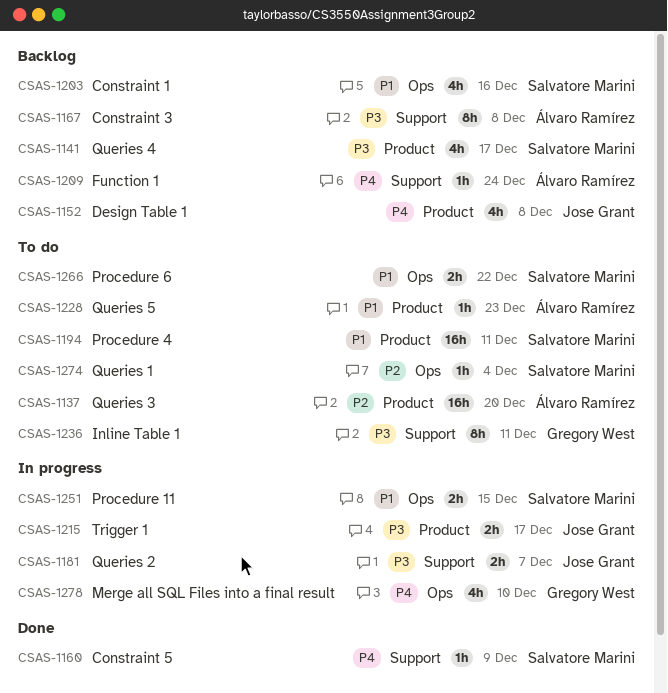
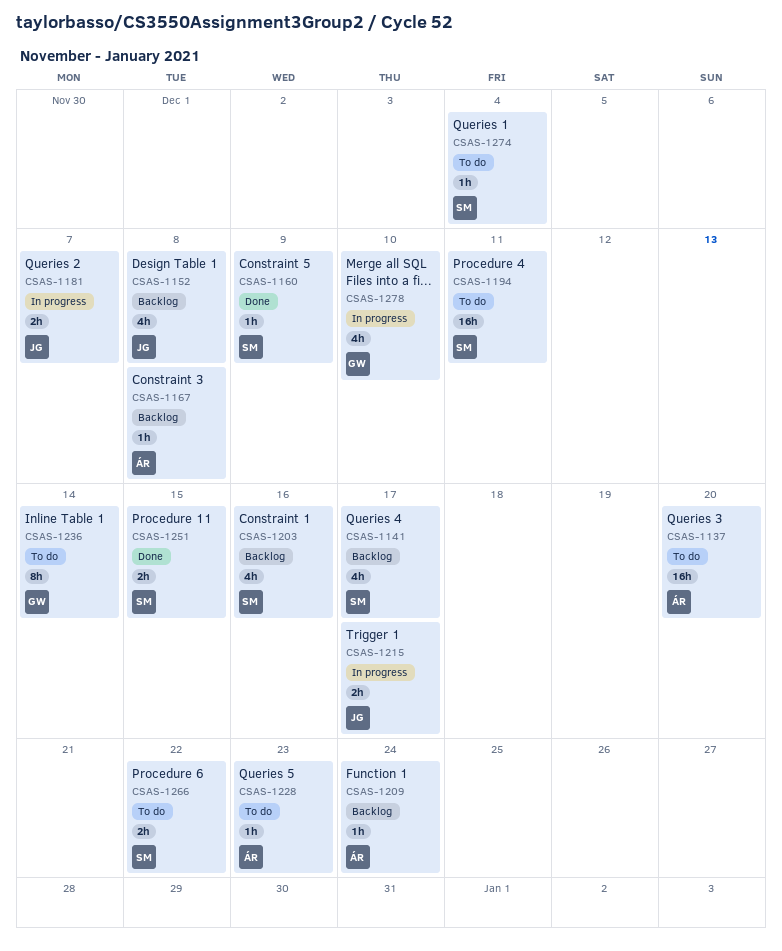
CSAS-1167, estimate: 8h -> 1h
CSAS-1236, due: Dec 11 -> Dec 14
CSAS-1251, status: In progress -> Done

